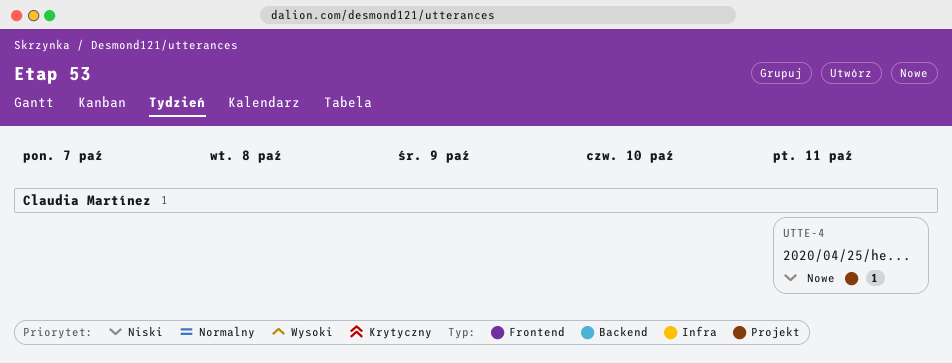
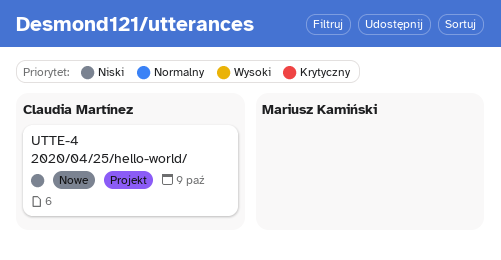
UTTE-4, due: Oct 11 -> Oct 9

